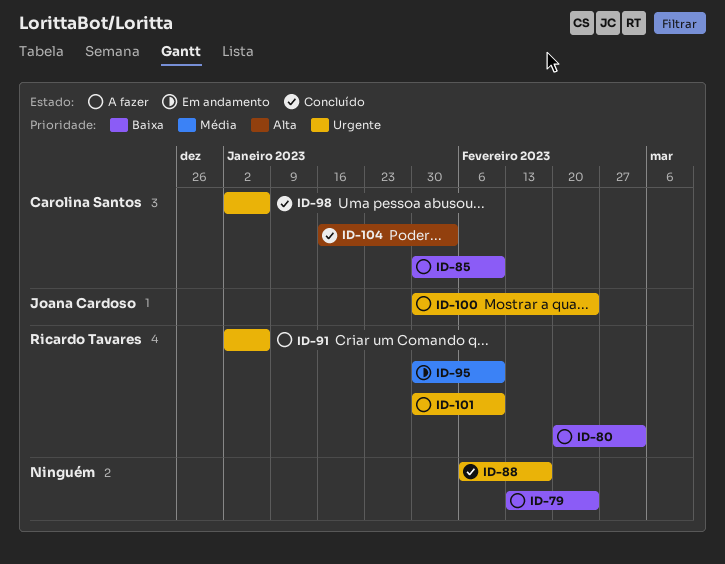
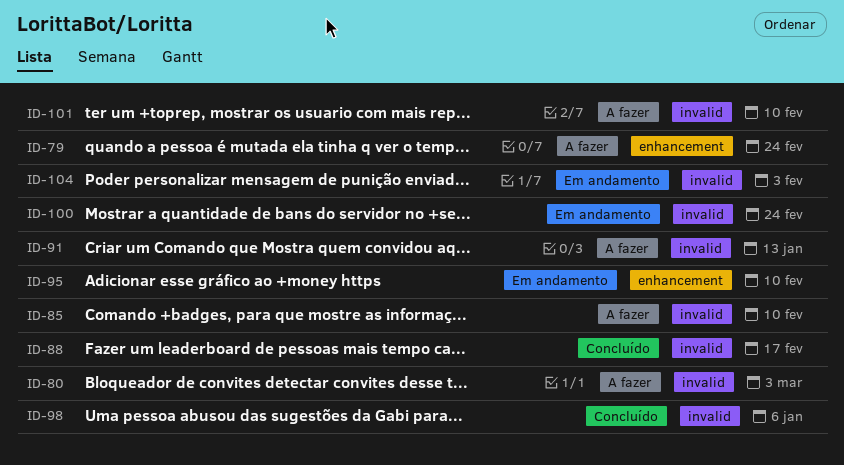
ID-91, due: Jan 6 -> Jan 13
ID-100, status: A fazer -> Em andamento
ID-104, status: Concluído -> Em andamento

